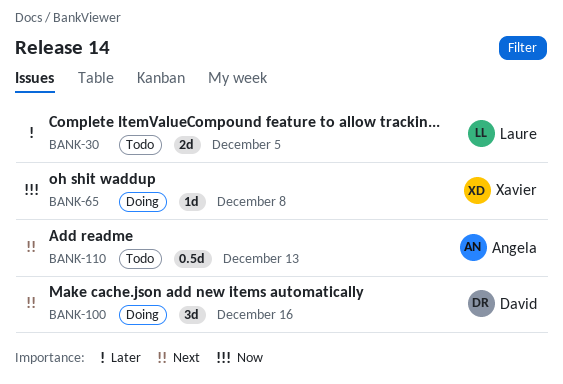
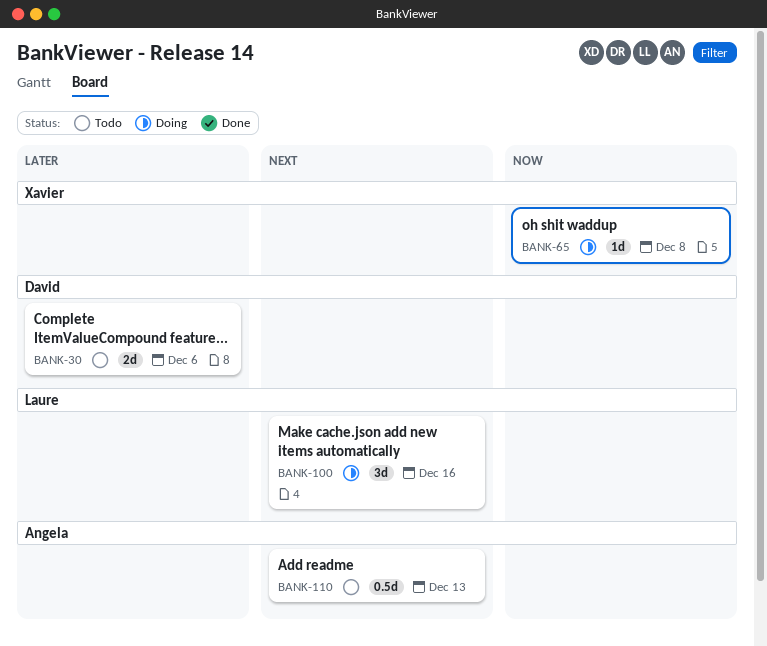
BANK-30, owner: Laure -> David
BANK-30, due: Dec 5 -> Dec 6
BANK-100, owner: David -> Laure

